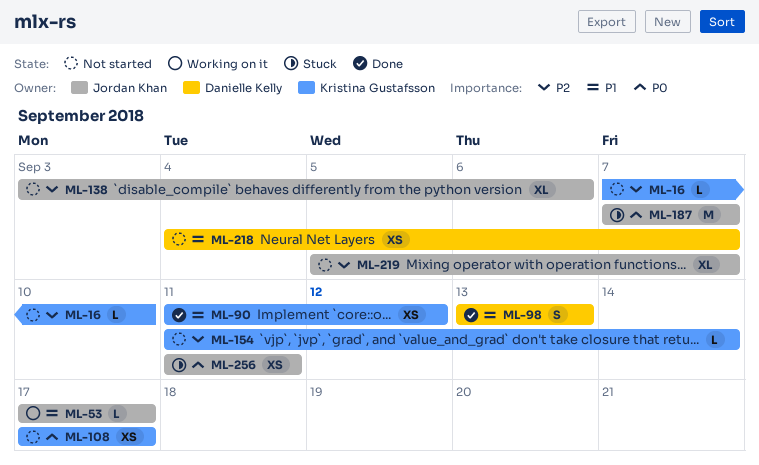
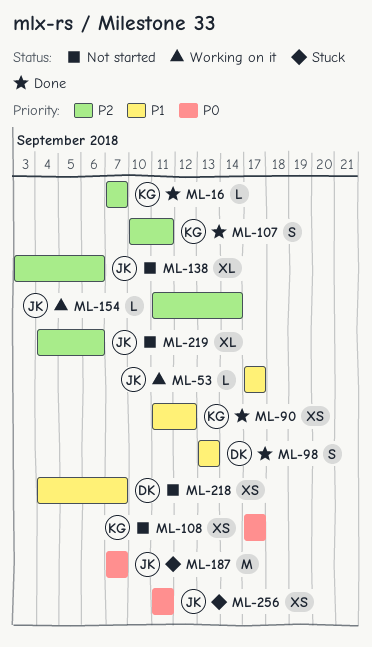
ML-16, status: Not started -> Done
ML-16, due: Sep 10 -> Sep 7
ML-107: none -> present
ML-154, status: Not started -> Working on it
ML-154, owner: Kristina Gustafsson -> Jordan Khan
ML-219, start: Sep 5 -> Sep 4
ML-219, due: Sep 7 -> Sep 6

